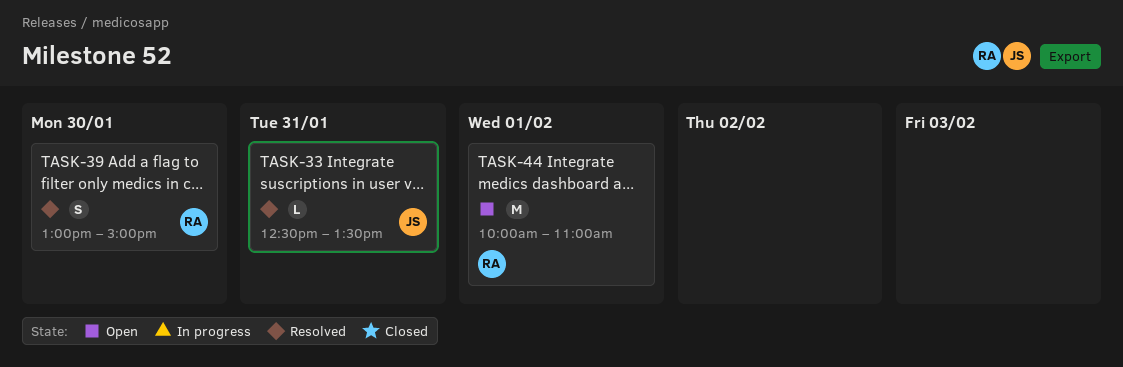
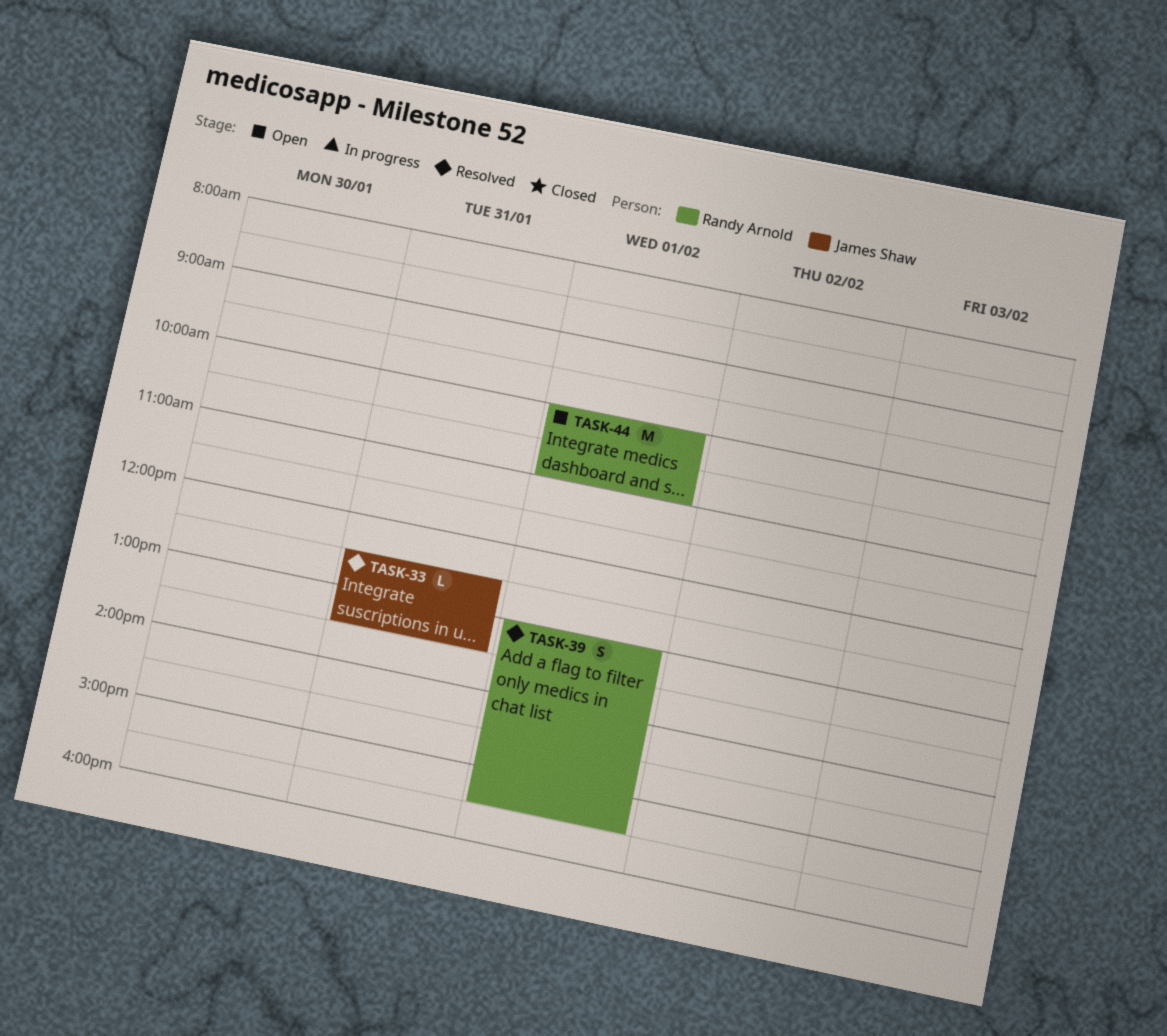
TASK-39, day: Jan 30 -> Feb 1
TASK-39, ends: 15:00 -> 15:30

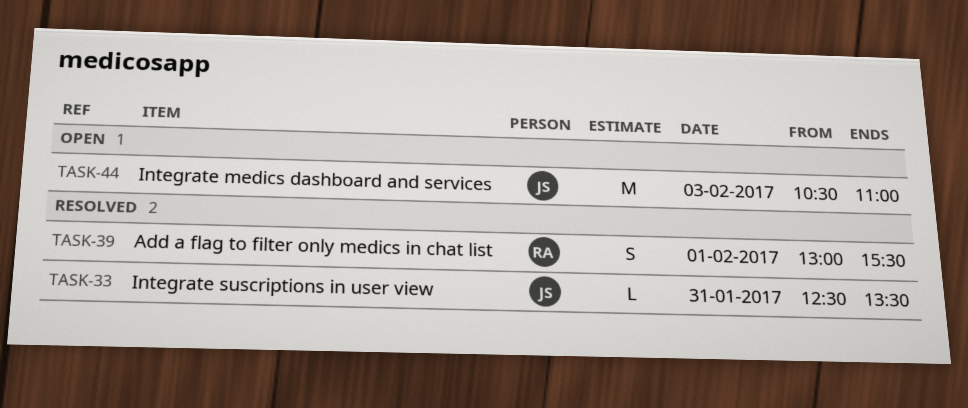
TASK-44, owner: Randy Arnold -> James Shaw
TASK-44, day: Feb 1 -> Feb 3
TASK-44, begins: 10:00 -> 10:30

